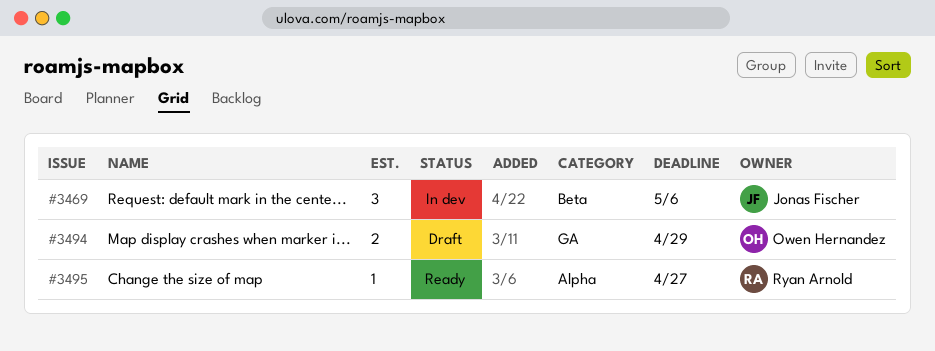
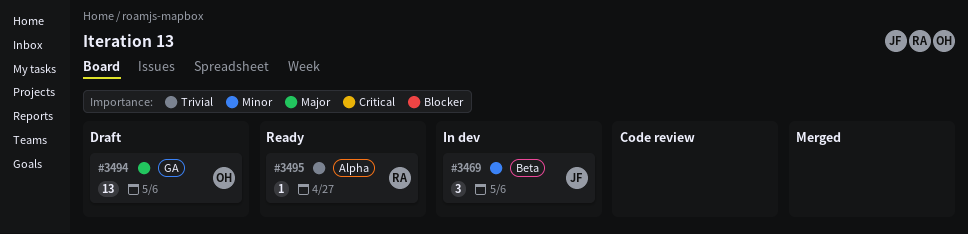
#3494, estimate: 2 -> 13
#3494, due: Apr 29 -> May 6

